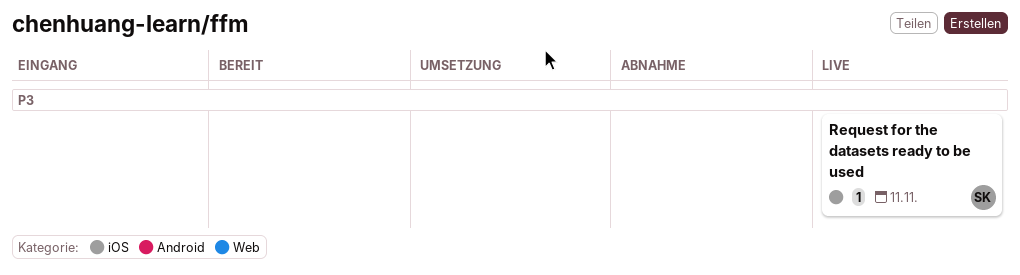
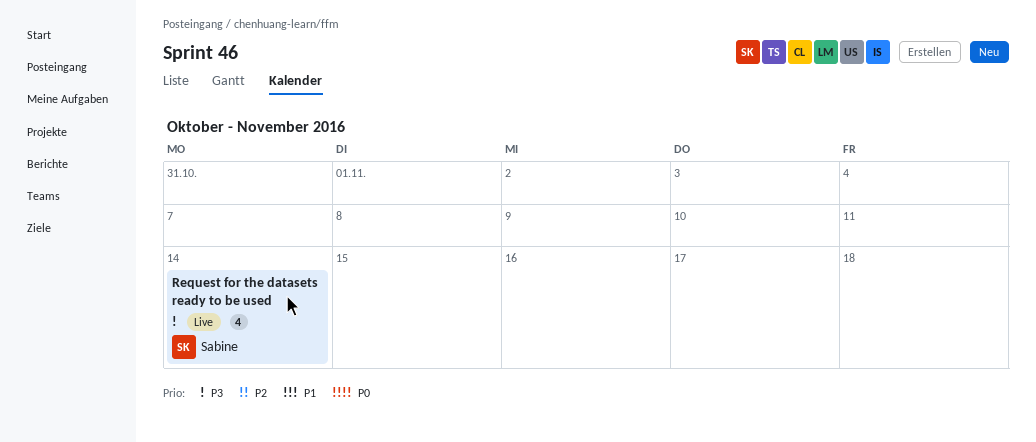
Request for the datasets ready to be used, estimate: 1 -> 4
Request for the datasets ready to be used, due: Nov 11 -> Nov 14

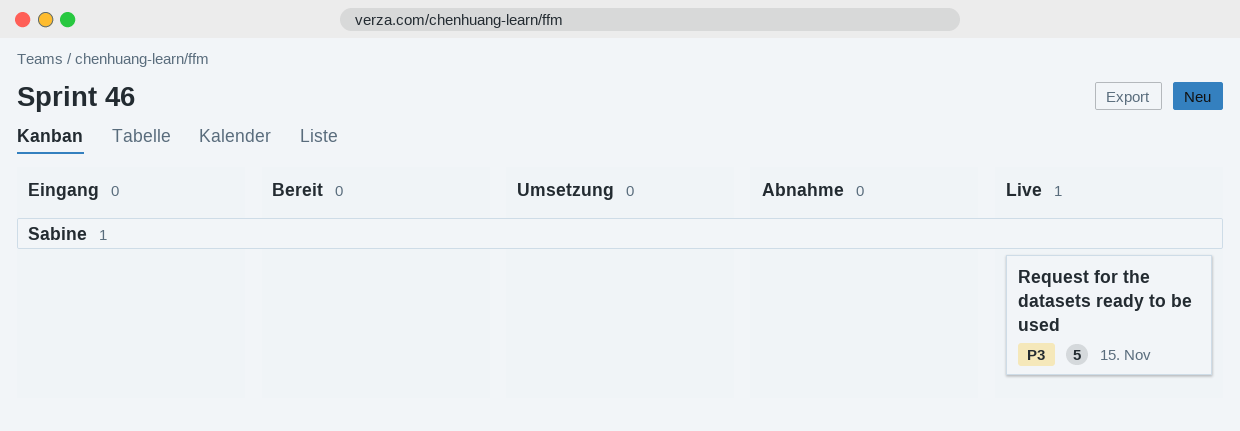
Request for the datasets ready to be used, estimate: 4 -> 5
Request for the datasets ready to be used, due: Nov 14 -> Nov 15

